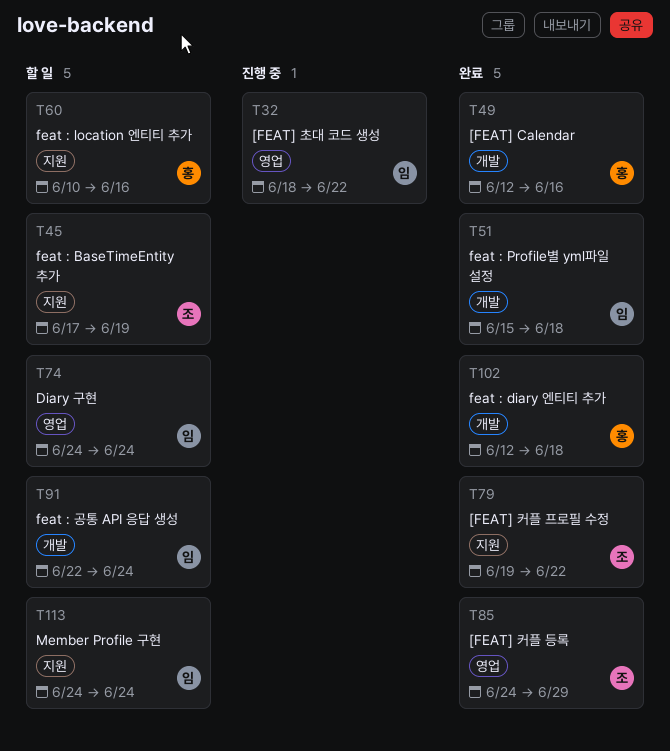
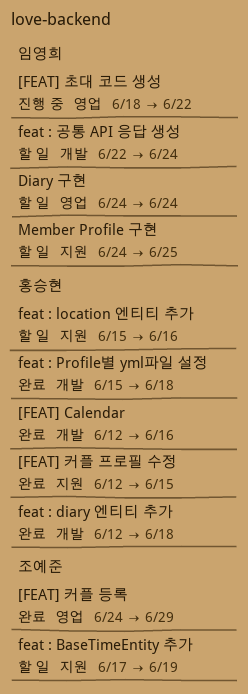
[FEAT] 커플 프로필 수정, owner: 조예준 -> 홍승현
[FEAT] 커플 프로필 수정, start: Jun 19 -> Jun 12
[FEAT] 커플 프로필 수정, due: Jun 22 -> Jun 15
feat : location 엔티티 추가, start: Jun 10 -> Jun 15
feat : Profile별 yml파일 설정, owner: 임영희 -> 홍승현
Member Profile 구현, due: Jun 24 -> Jun 25

